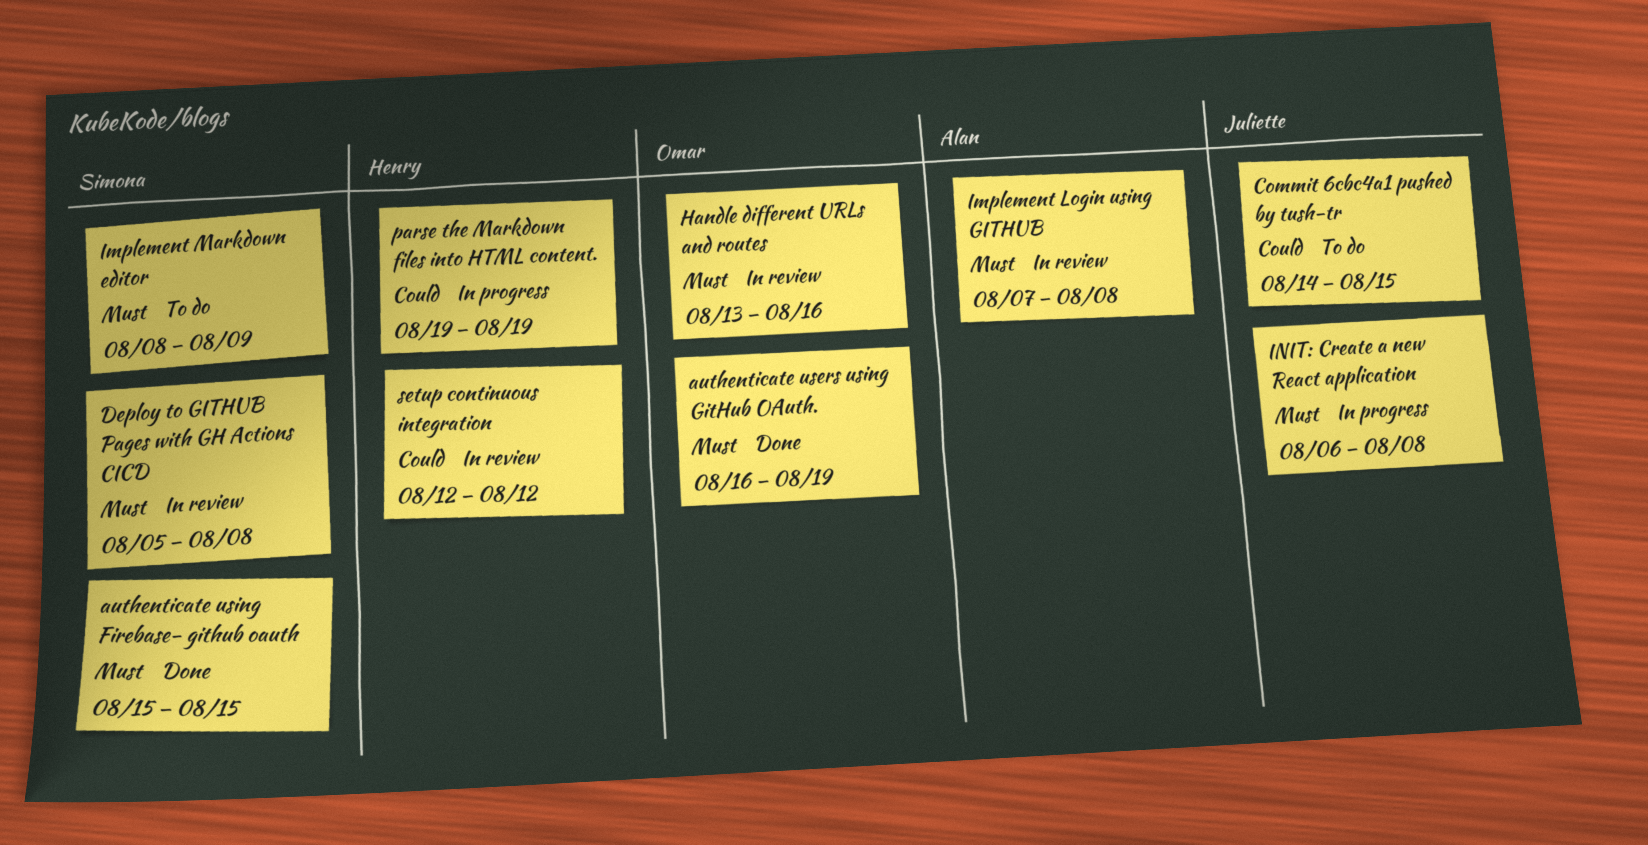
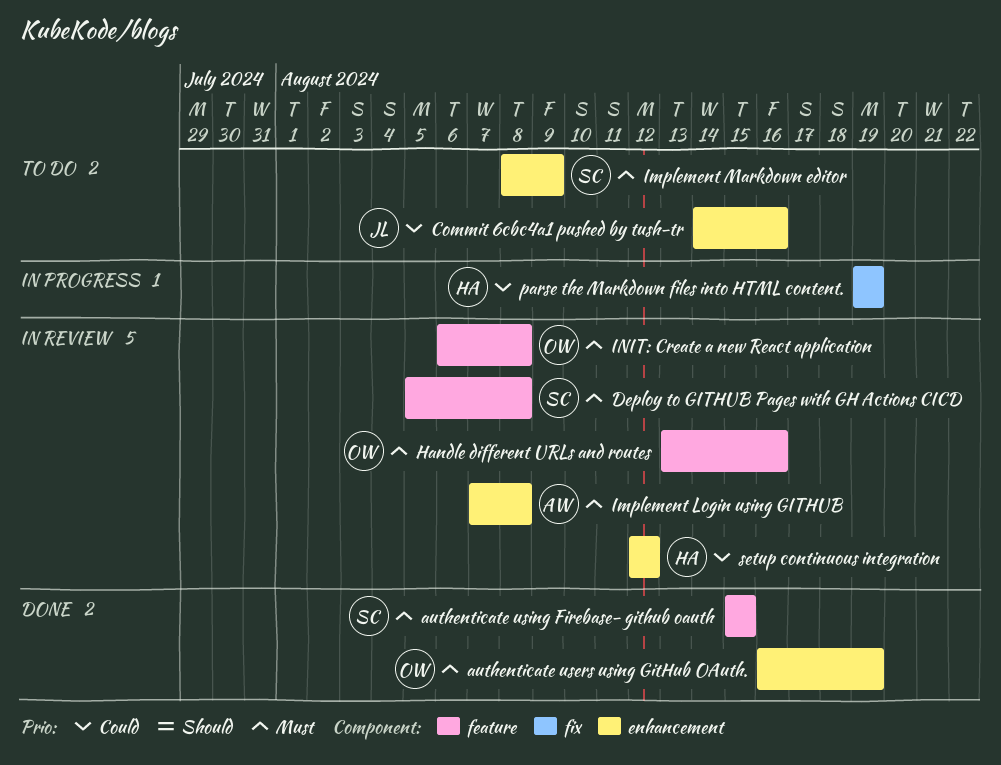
Commit 6cbc4a1 pushed by tush-tr, due: Aug 15 -> Aug 16
INIT: Create a new React application, status: In progress -> In review
INIT: Create a new React application, owner: Juliette -> Omar

